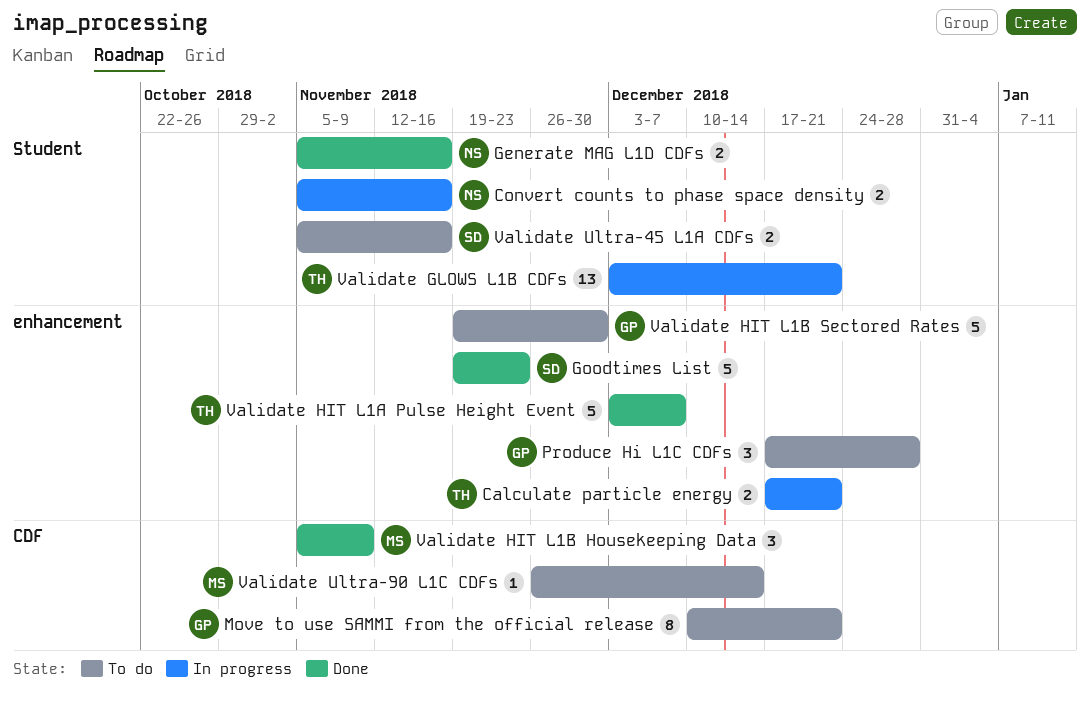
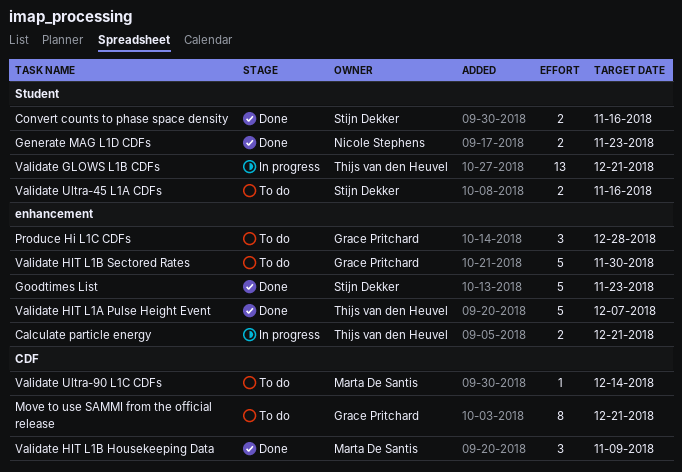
Convert counts to phase space density, status: In progress -> Done
Convert counts to phase space density, owner: Nicole Stephens -> Stijn Dekker
Generate MAG L1D CDFs, due: Nov 16 -> Nov 23

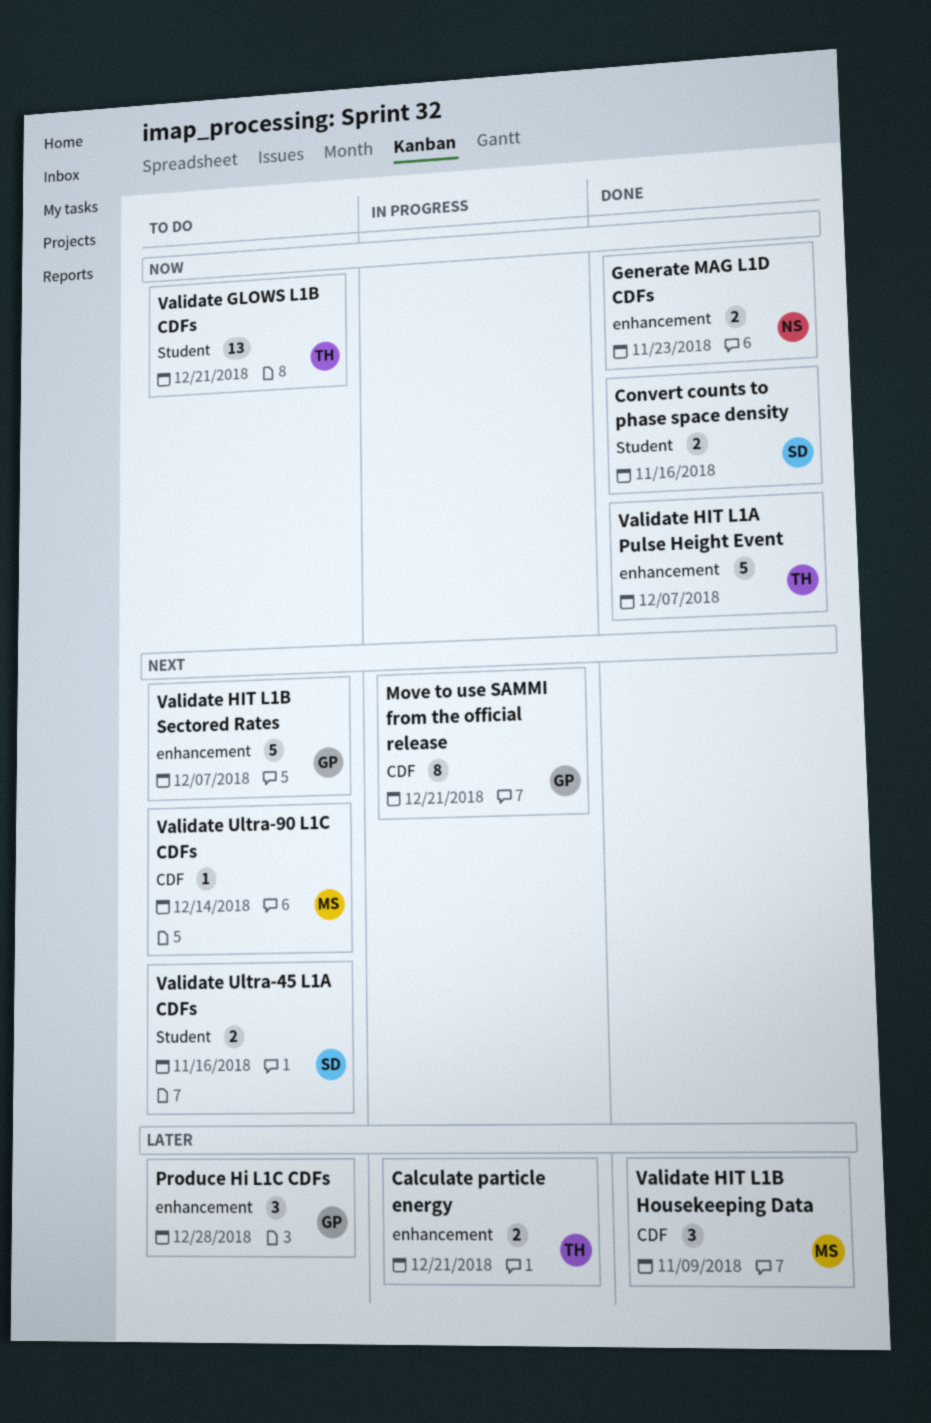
Generate MAG L1D CDFs, label: Student -> enhancement
Goodtimes List: present -> none
Move to use SAMMI from the official release, status: To do -> In progress
Validate GLOWS L1B CDFs, status: In progress -> To do
Validate HIT L1B Sectored Rates, due: Nov 30 -> Dec 7

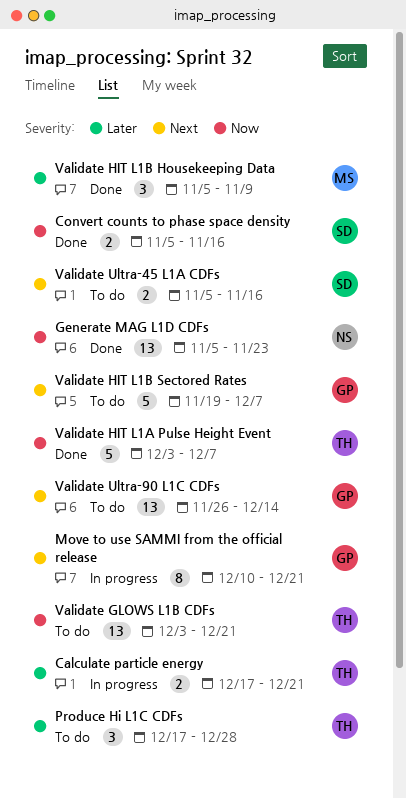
Generate MAG L1D CDFs, estimate: 2 -> 13
Produce Hi L1C CDFs, owner: GP -> TH
Validate Ultra-90 L1C CDFs, owner: MS -> GP
Validate Ultra-90 L1C CDFs, estimate: 1 -> 13

